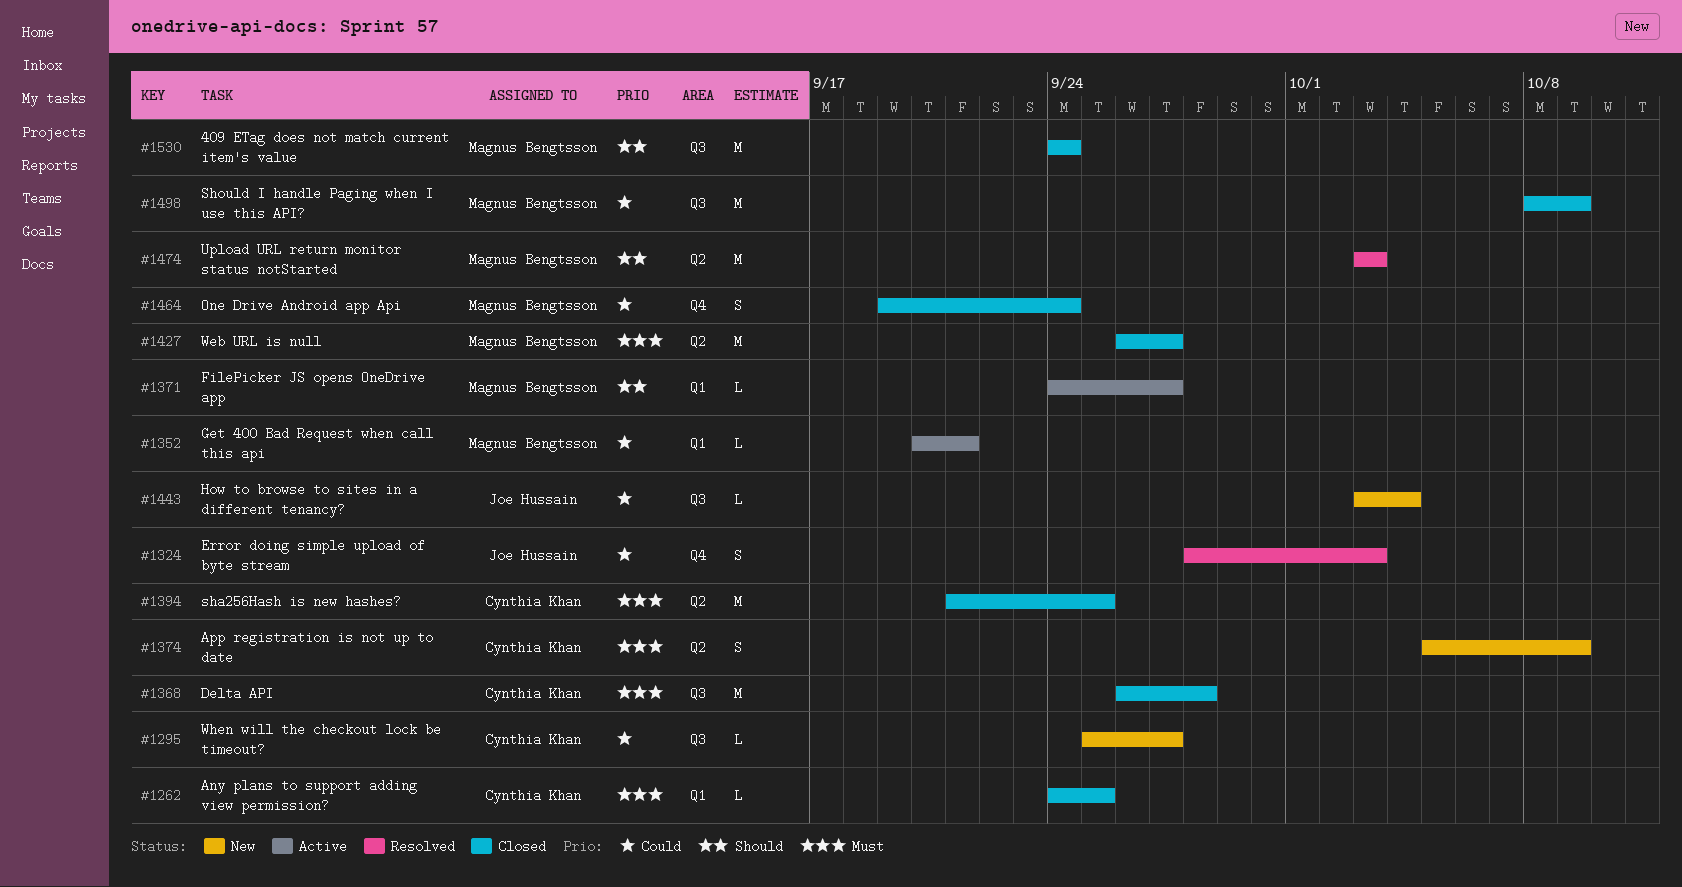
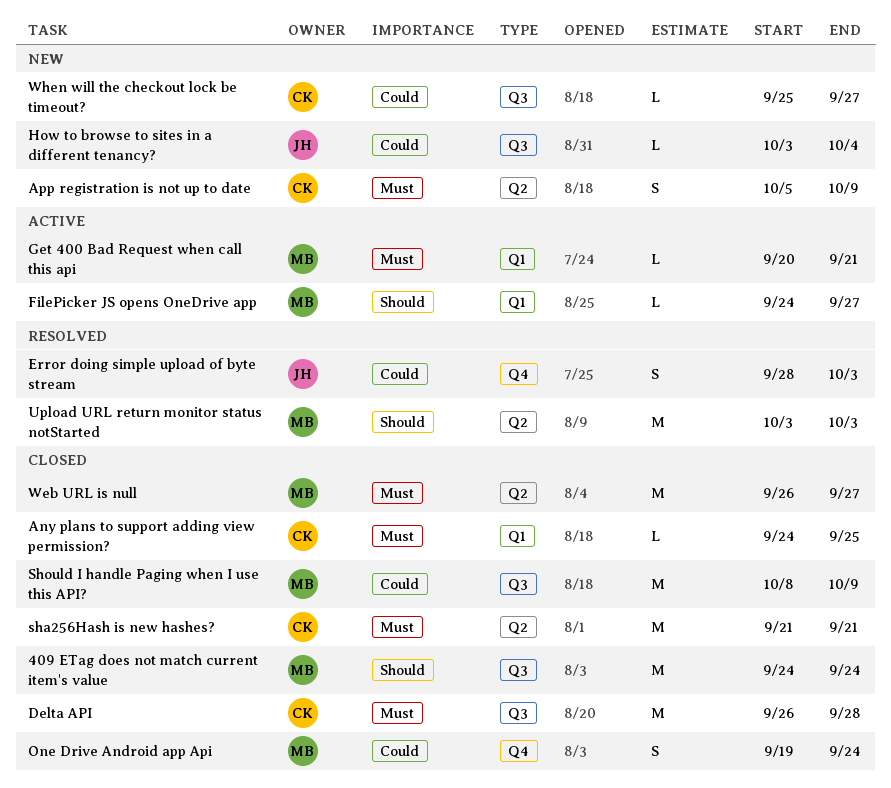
Get 400 Bad Request when call this api, priority: Could -> Must
sha256Hash is new hashes?, due: Sep 25 -> Sep 21

